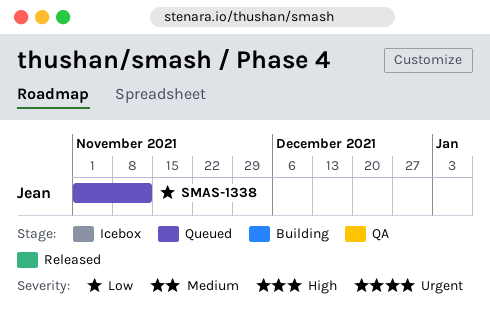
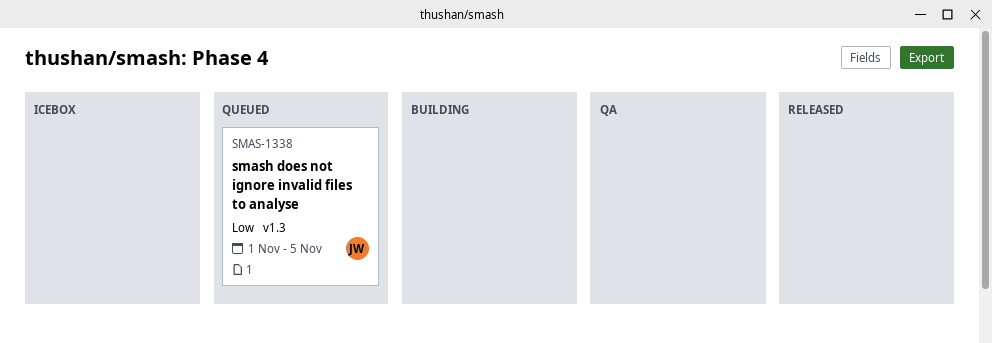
SMAS-1338, due: Nov 12 -> Nov 5

